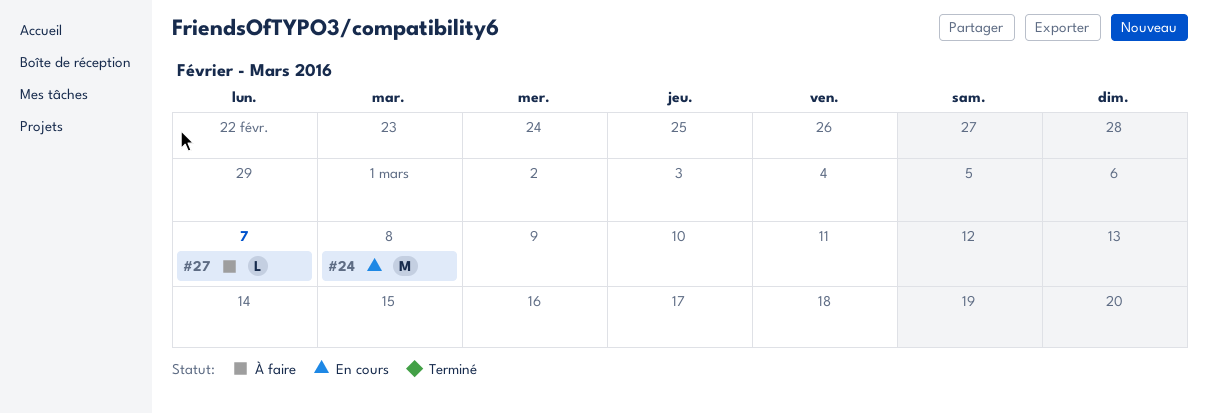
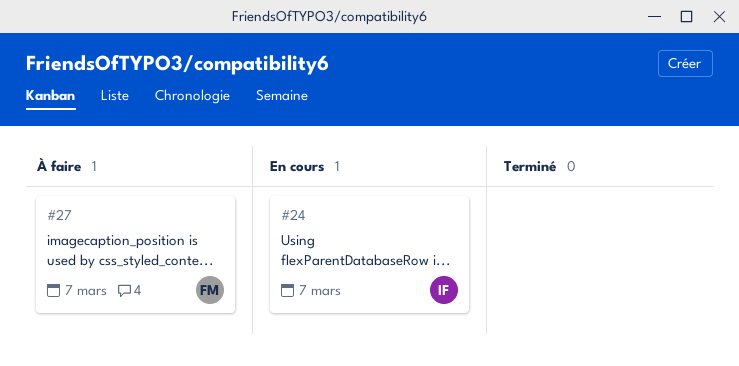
#24, due: Mar 8 -> Mar 7

